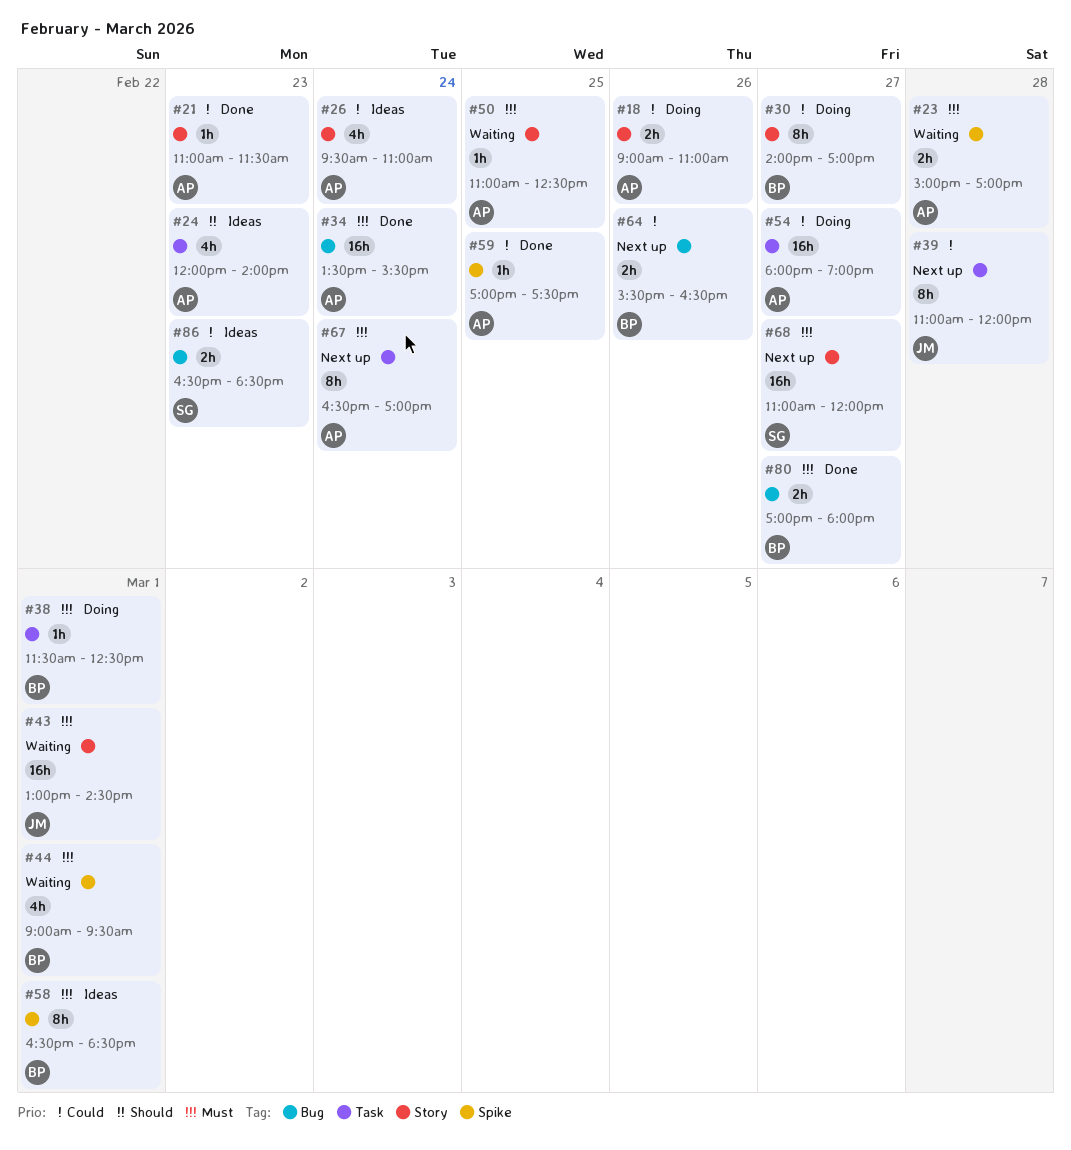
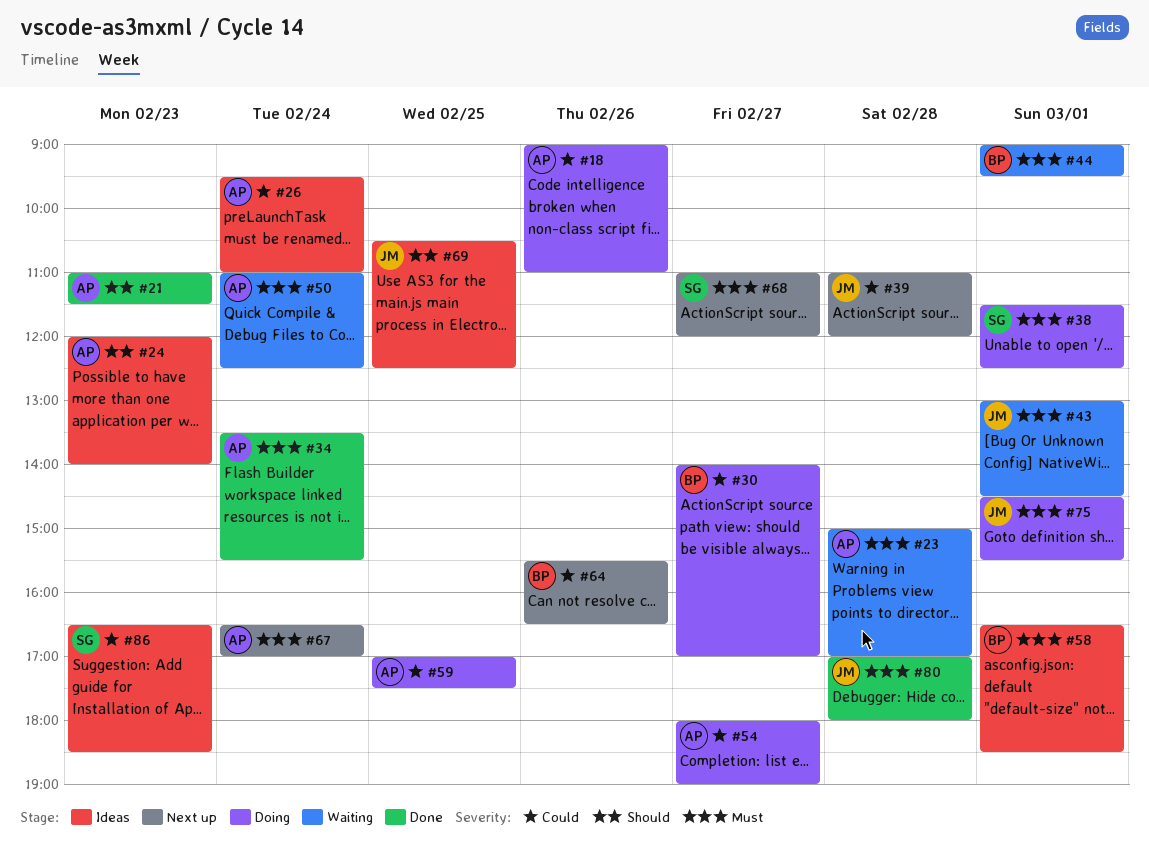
#21, priority: Could -> Should
#38, owner: BP -> SG
#50, day: Feb 25 -> Feb 24
#59, status: Done -> Doing
#69: none -> present
#75: none -> present
#80, owner: BP -> JM
#80, day: Feb 27 -> Feb 28

